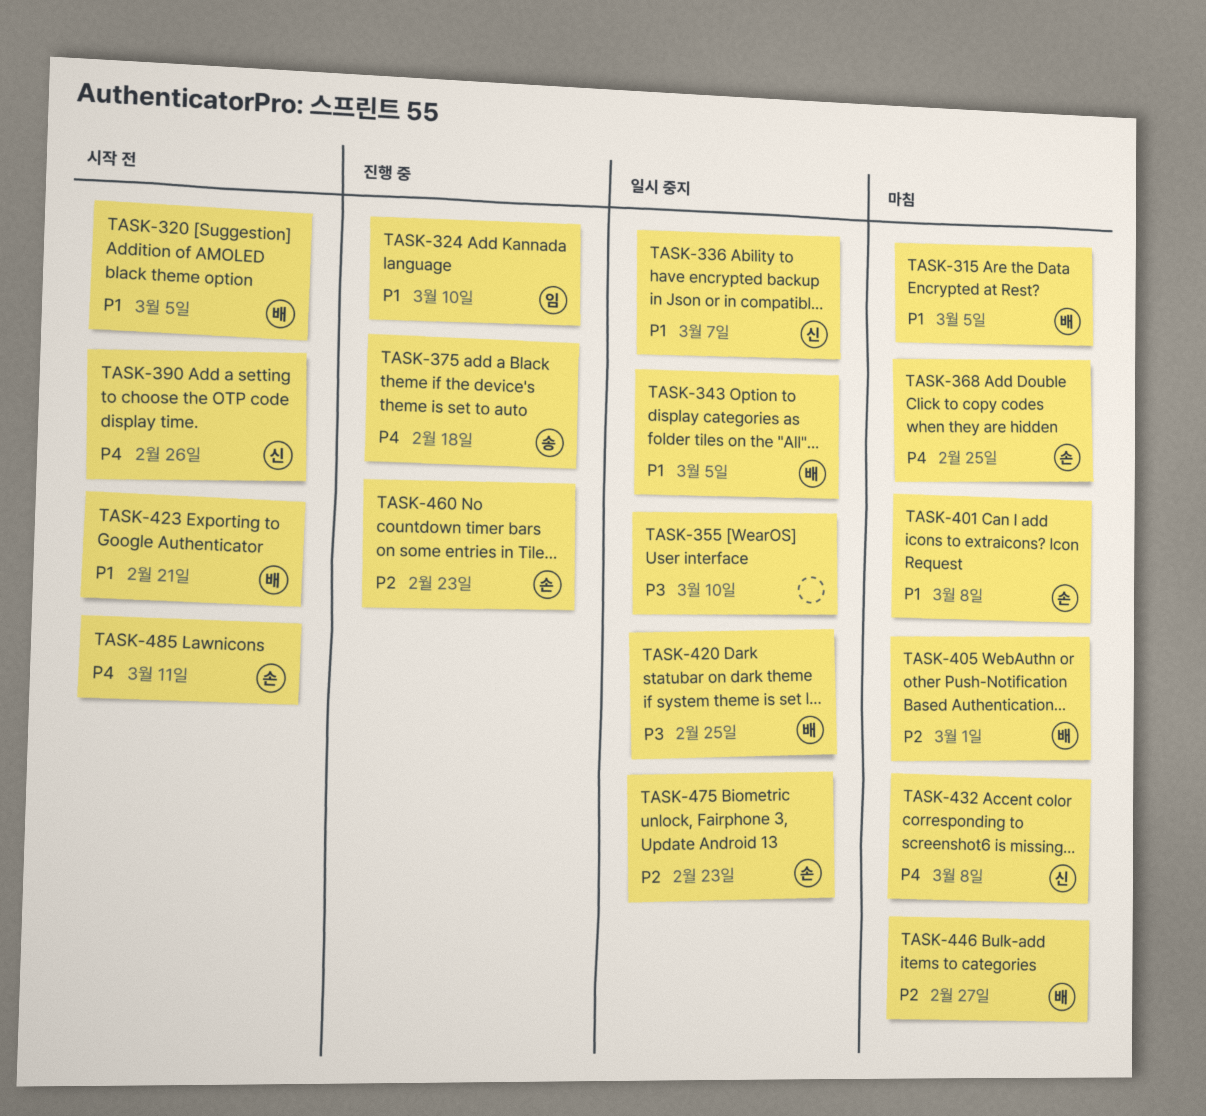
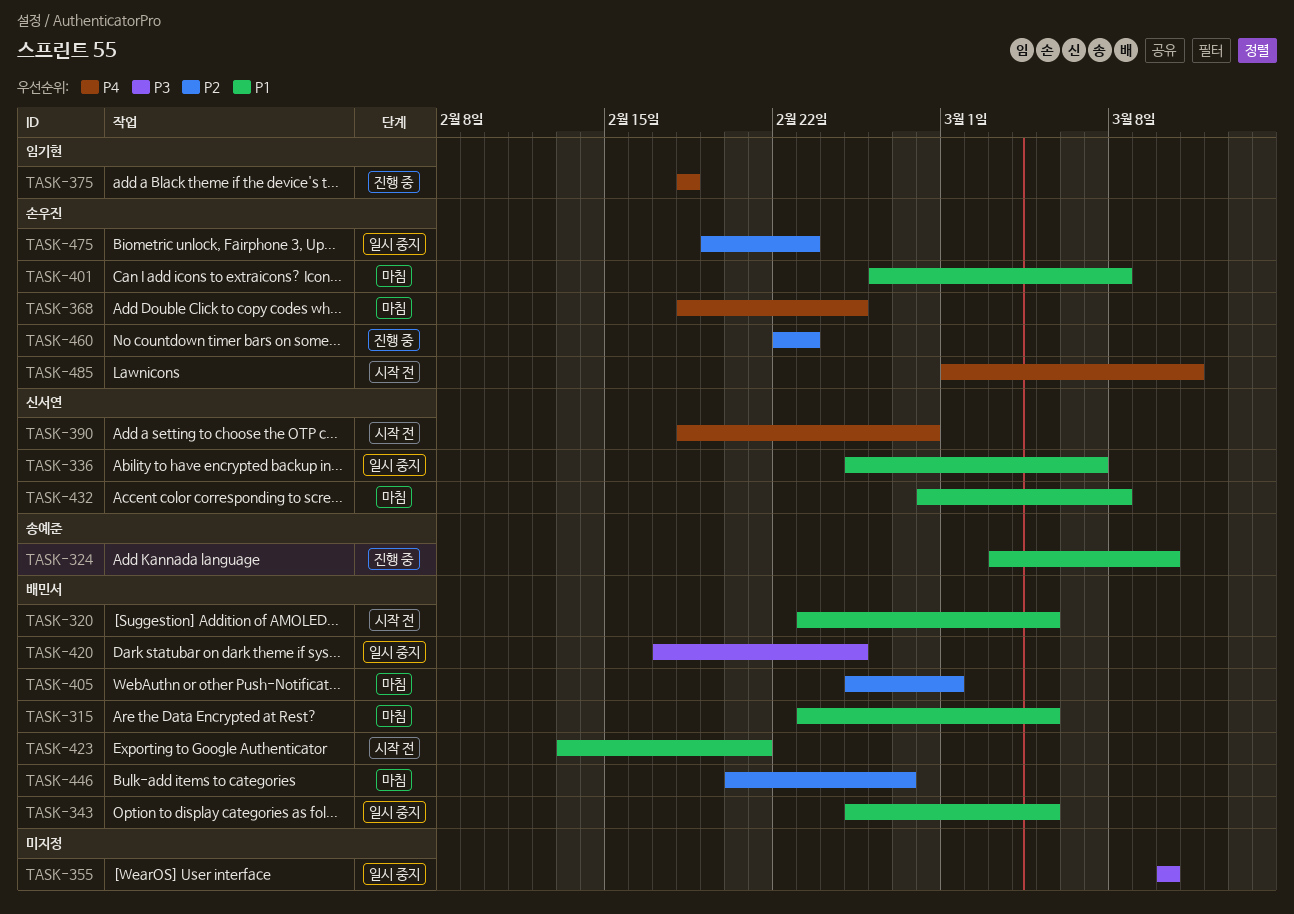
TASK-324, owner: 임기현 -> 송예준
TASK-375, owner: 송예준 -> 임기현
TASK-390, due: Feb 26 -> Feb 28
TASK-432, priority: P4 -> P1

